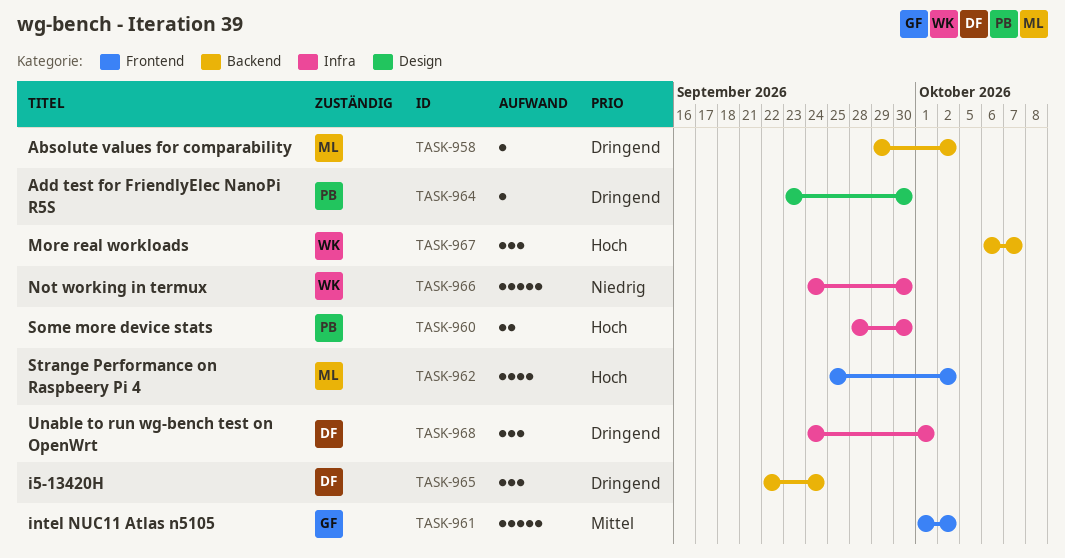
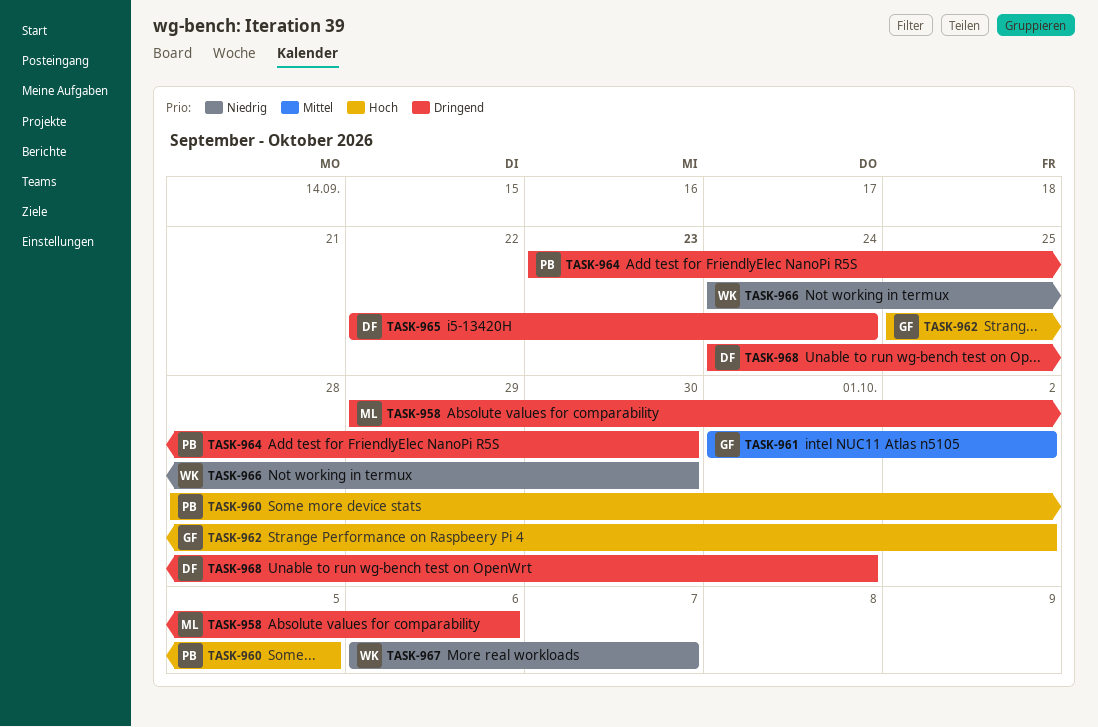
TASK-958, due: Oct 2 -> Oct 6
TASK-960, due: Sep 30 -> Oct 5
TASK-962, owner: ML -> GF
TASK-967, priority: Hoch -> Niedrig

